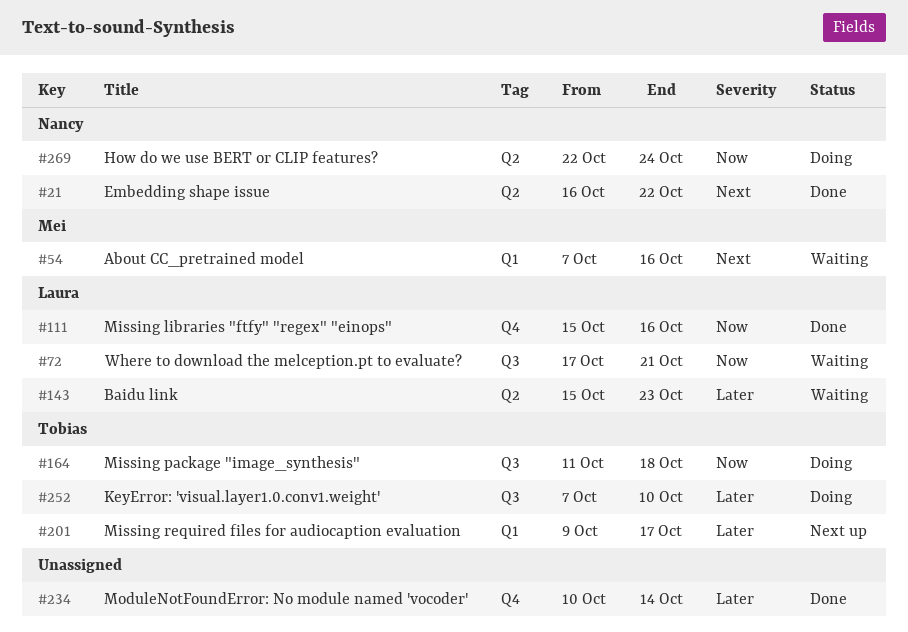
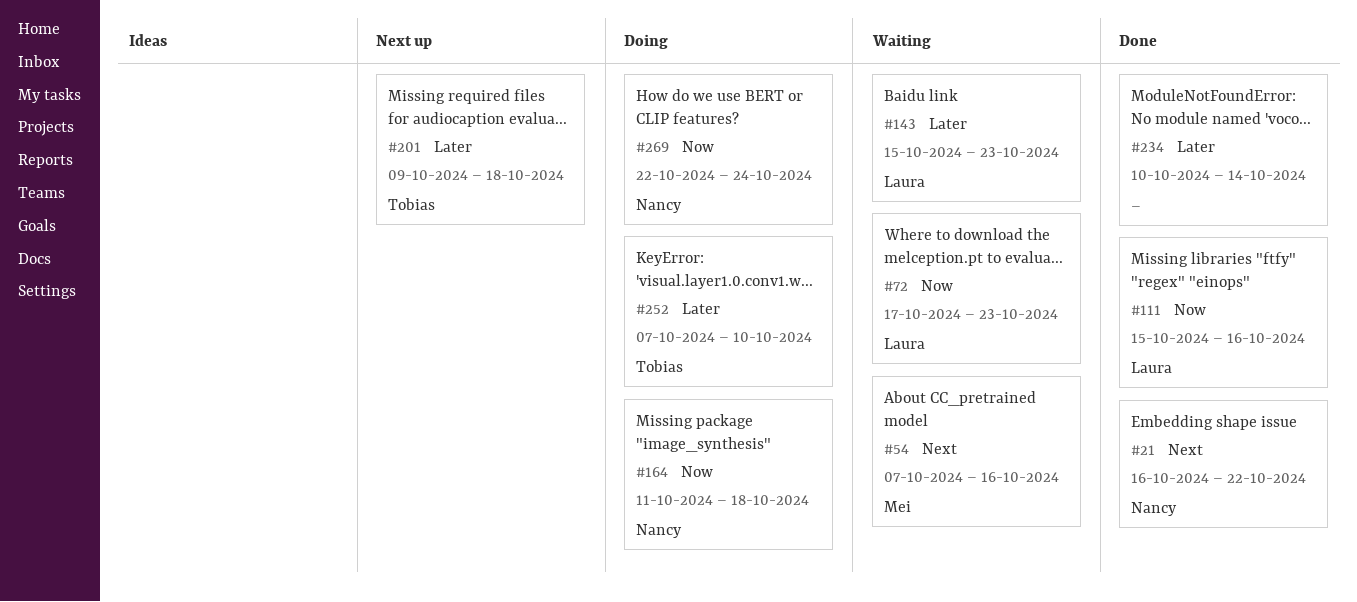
#72, due: Oct 21 -> Oct 23
#164, owner: Tobias -> Nancy
#201, due: Oct 17 -> Oct 18

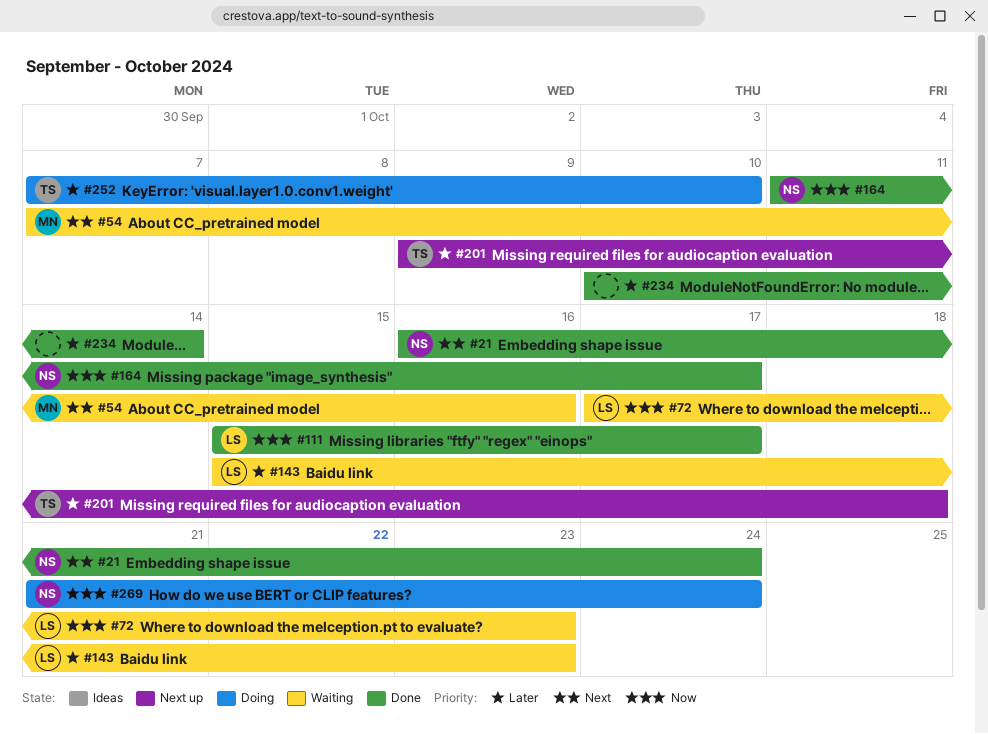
#21, due: Oct 22 -> Oct 24
#111, due: Oct 16 -> Oct 17
#164, status: Doing -> Done
#164, due: Oct 18 -> Oct 17
#269, start: Oct 22 -> Oct 21

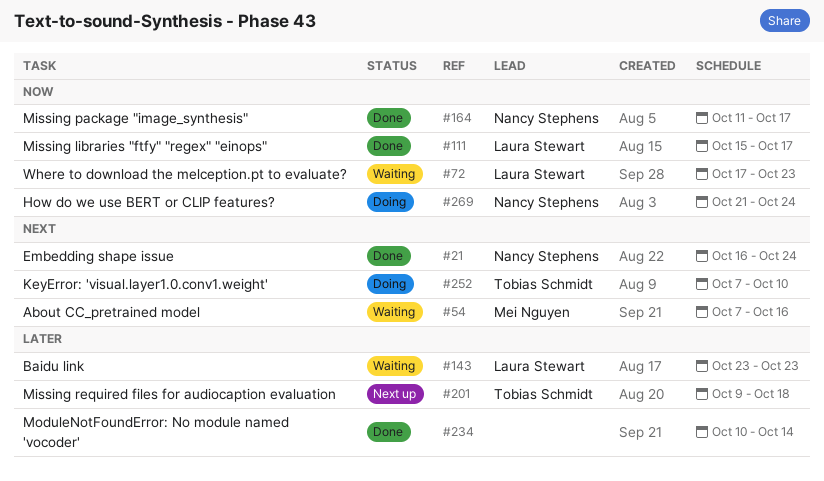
#143, start: Oct 15 -> Oct 23
#252, priority: Later -> Next

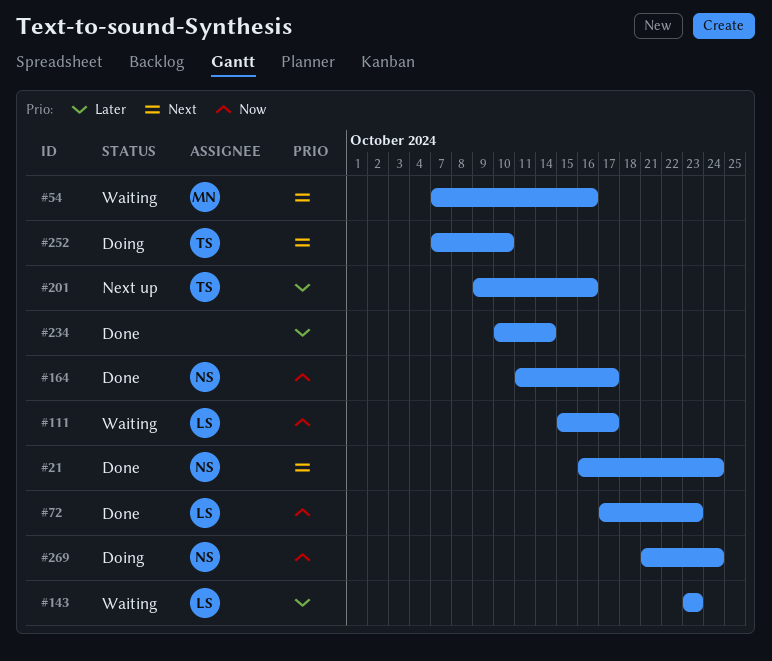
#72, status: Waiting -> Done
#111, status: Done -> Waiting
#201, due: Oct 18 -> Oct 16

